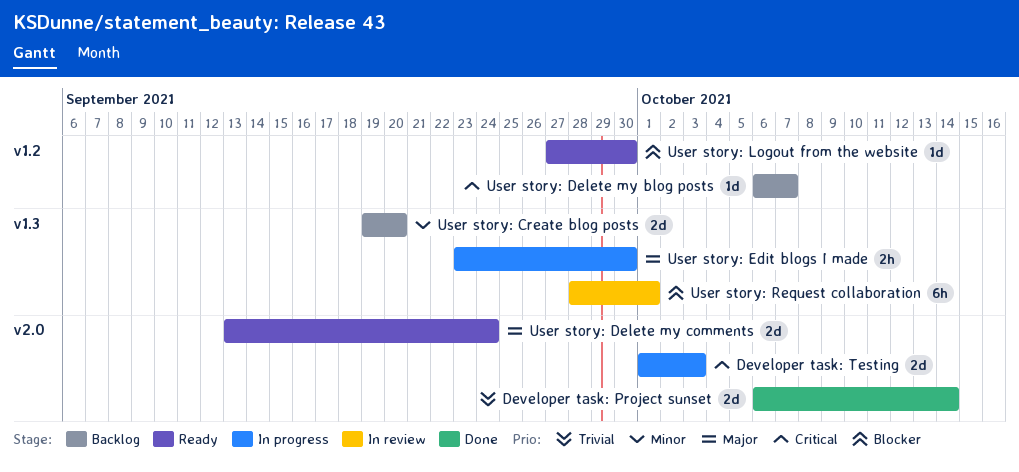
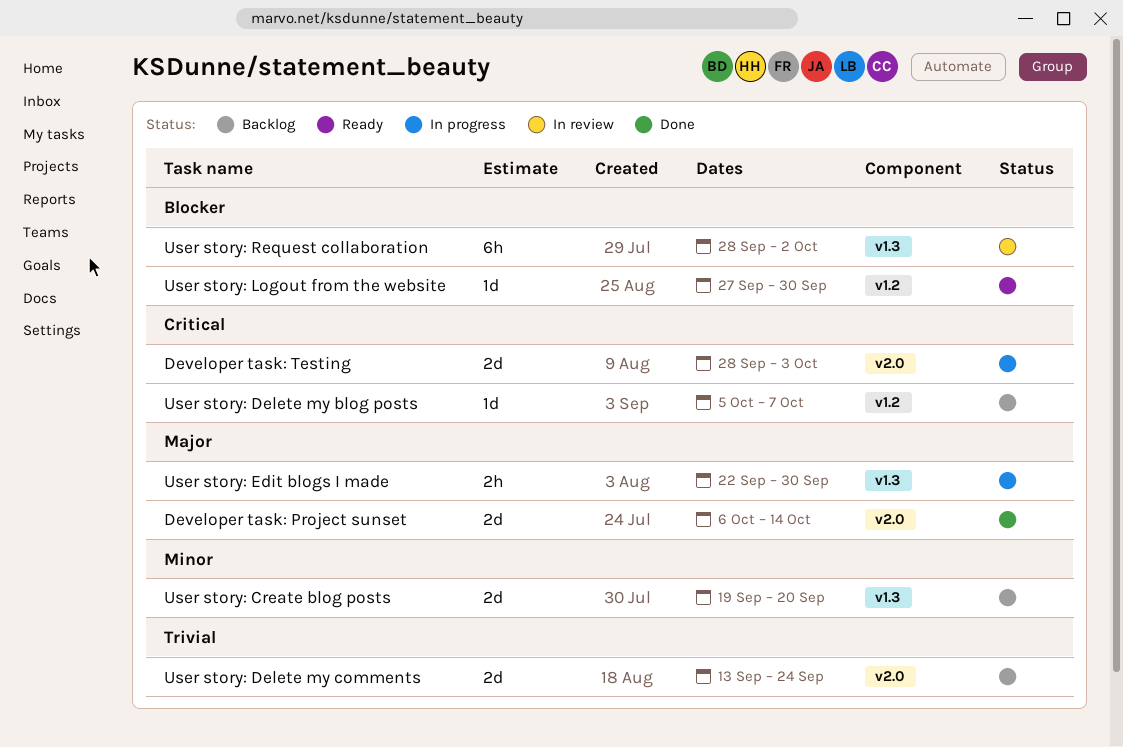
Developer task: Project sunset, priority: Trivial -> Major
Developer task: Testing, start: Oct 1 -> Sep 28
User story: Delete my blog posts, start: Oct 6 -> Oct 5
User story: Delete my comments, status: Ready -> Backlog
User story: Delete my comments, priority: Major -> Trivial
User story: Edit blogs I made, start: Sep 23 -> Sep 22
User story: Request collaboration, due: Oct 1 -> Oct 2

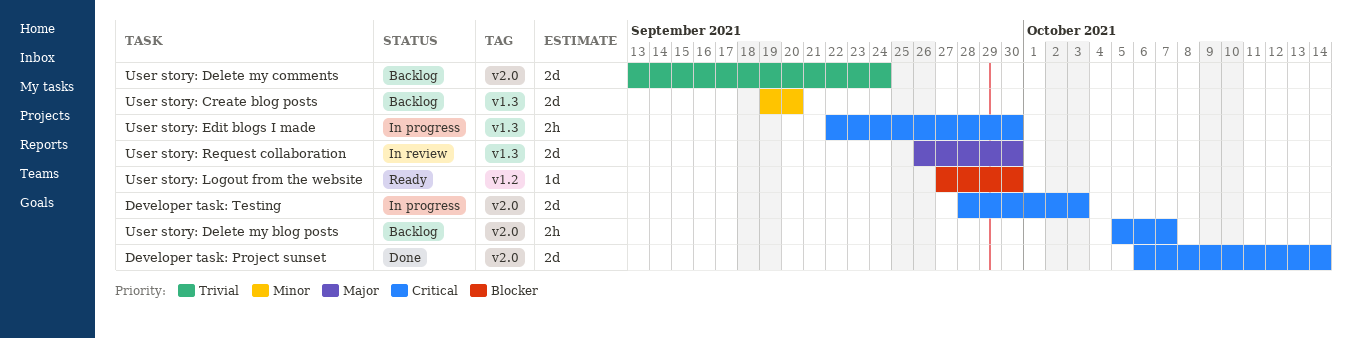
Developer task: Project sunset, priority: Major -> Critical
User story: Delete my blog posts, label: v1.2 -> v2.0
User story: Delete my blog posts, estimate: 1d -> 2h
User story: Edit blogs I made, priority: Major -> Critical
User story: Request collaboration, priority: Blocker -> Major
User story: Request collaboration, estimate: 6h -> 2d
User story: Request collaboration, start: Sep 28 -> Sep 26
User story: Request collaboration, due: Oct 2 -> Sep 30

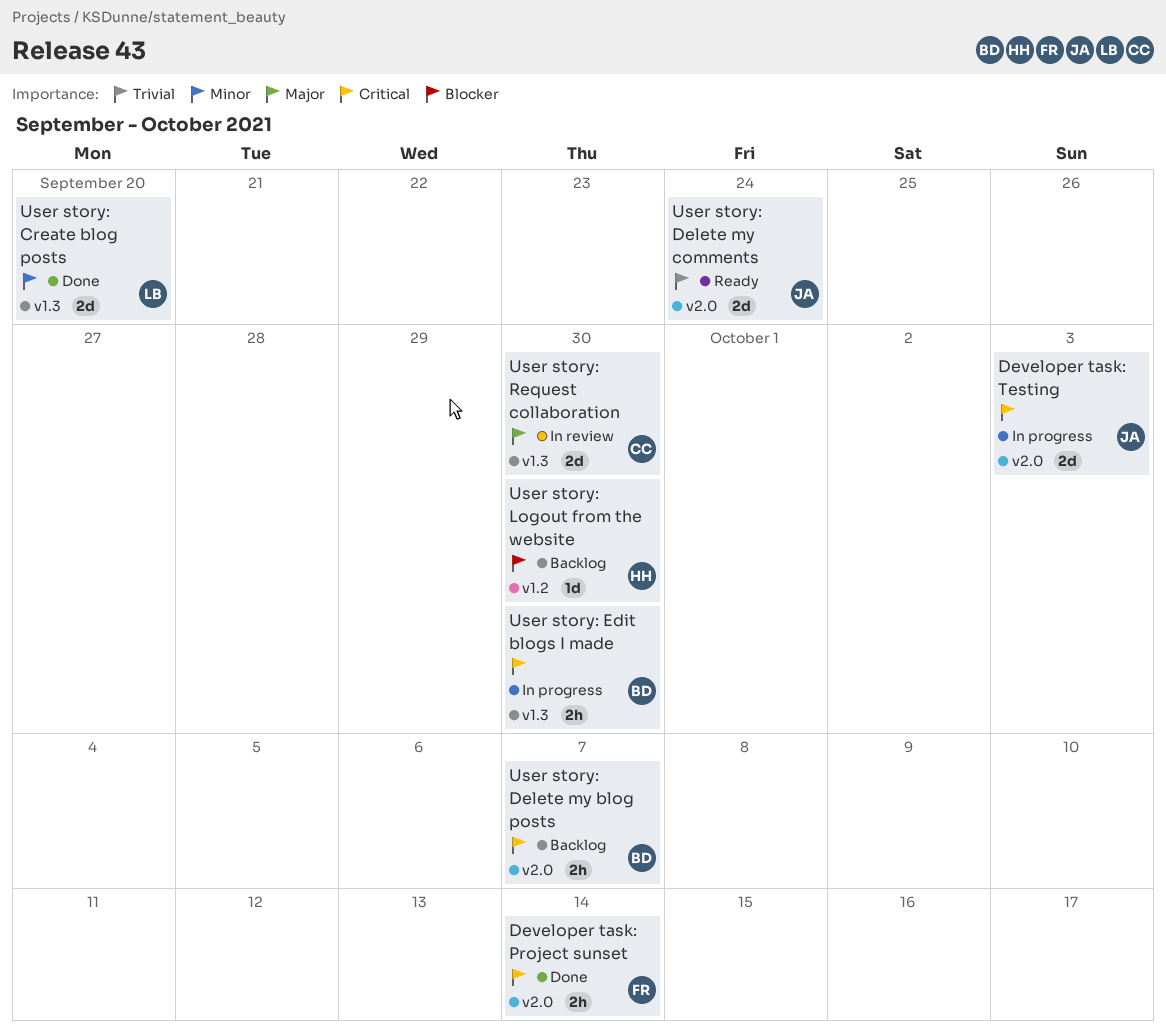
Developer task: Project sunset, estimate: 2d -> 2h
User story: Create blog posts, status: Backlog -> Done
User story: Delete my comments, status: Backlog -> Ready
User story: Logout from the website, status: Ready -> Backlog

